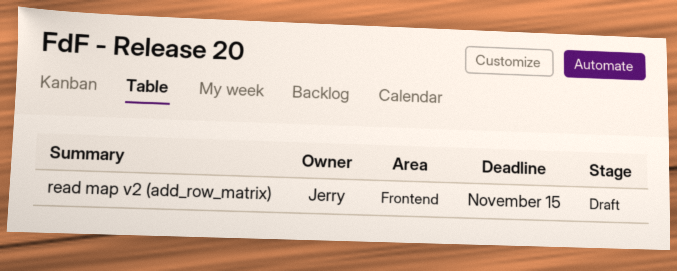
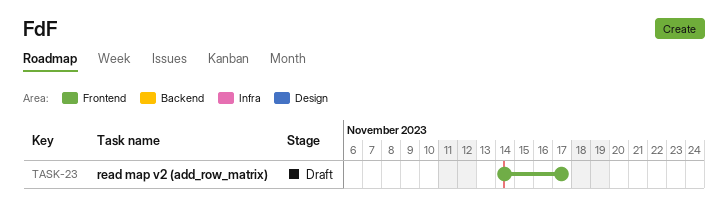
read map v2 (add_row_matrix), due: Nov 15 -> Nov 17

